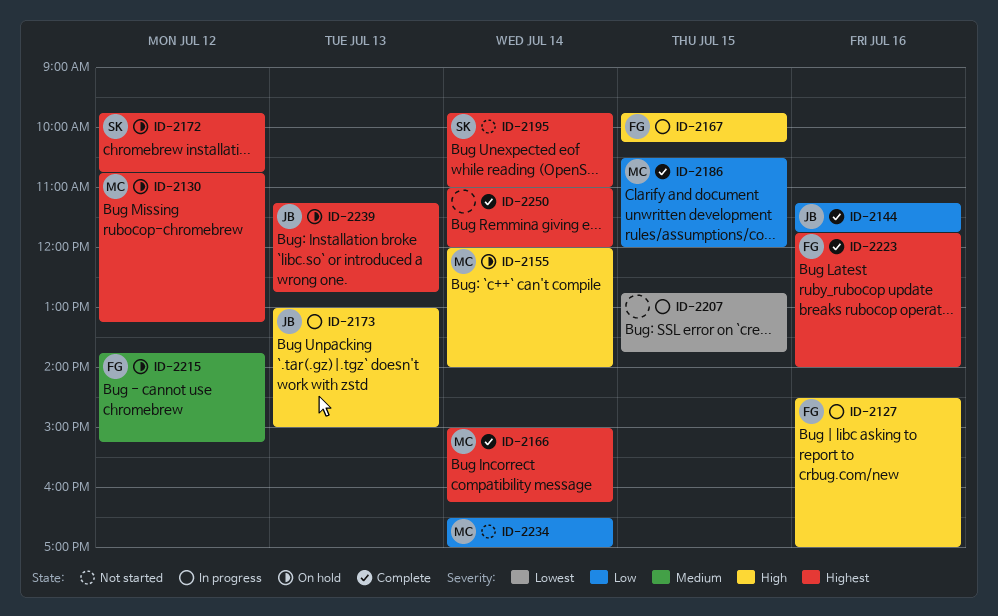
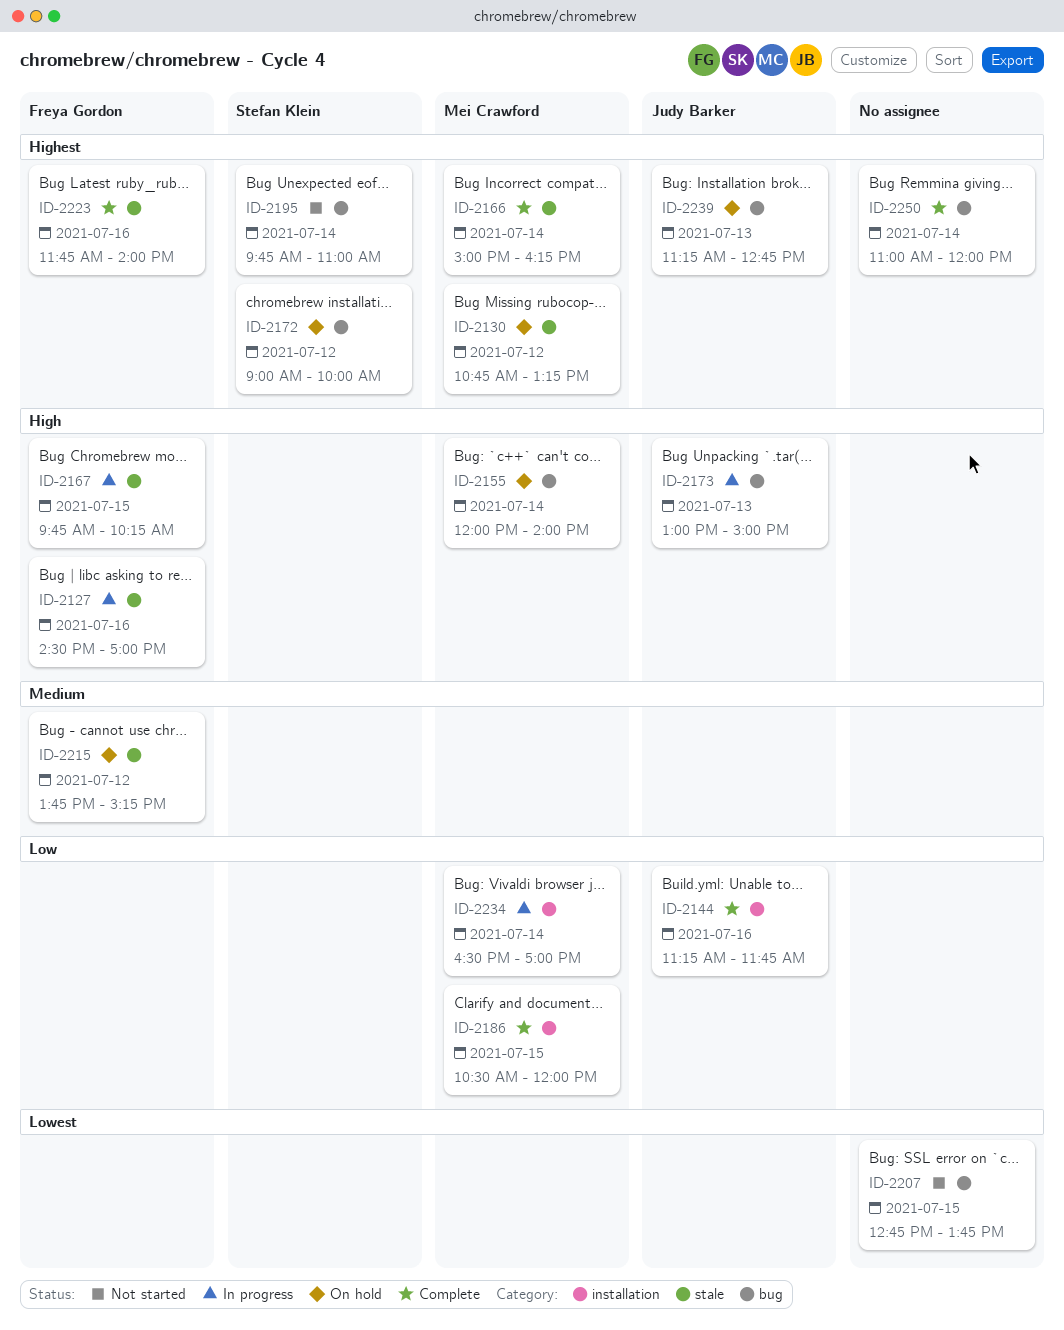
ID-2172, begins: 09:45 -> 09:00
ID-2172, ends: 10:45 -> 10:00
ID-2207, status: In progress -> Not started
ID-2234, status: Not started -> In progress

